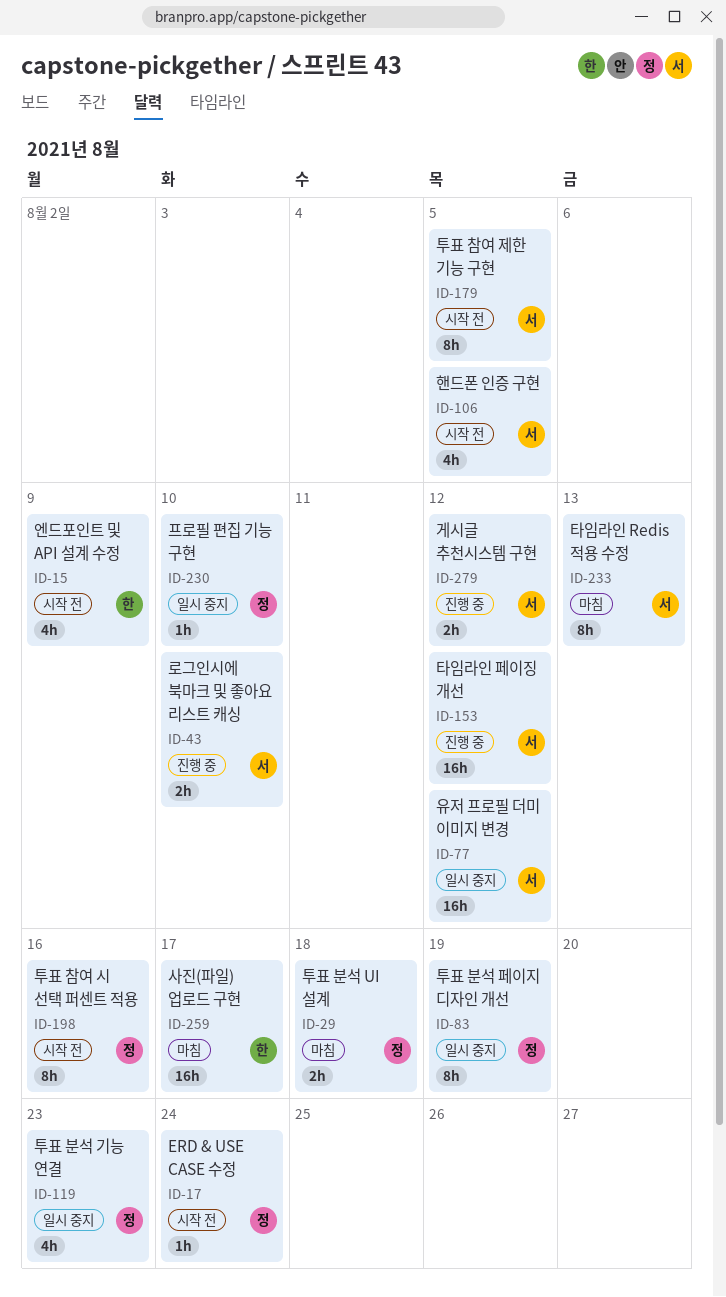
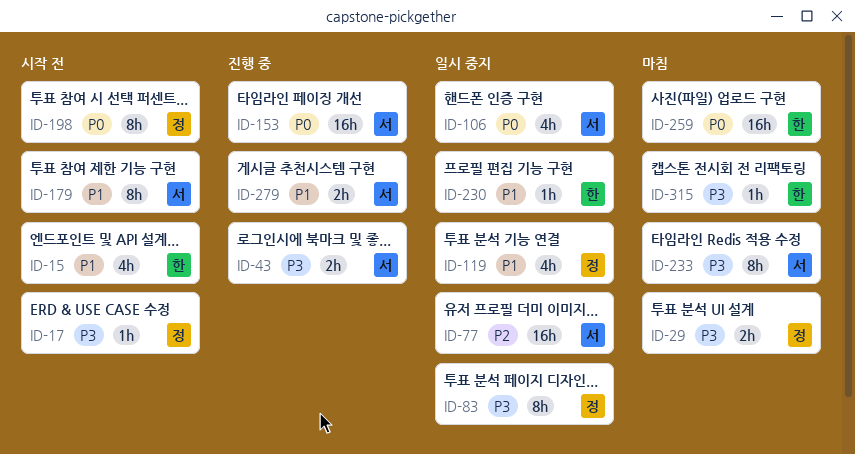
ID-106, status: 시작 전 -> 일시 중지
ID-230, owner: 정 -> 한
ID-315: none -> present

